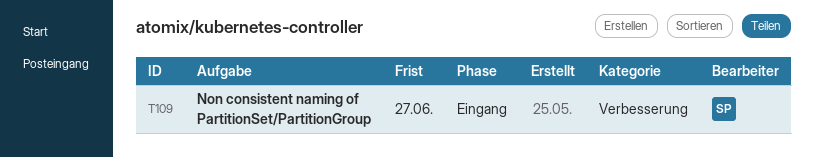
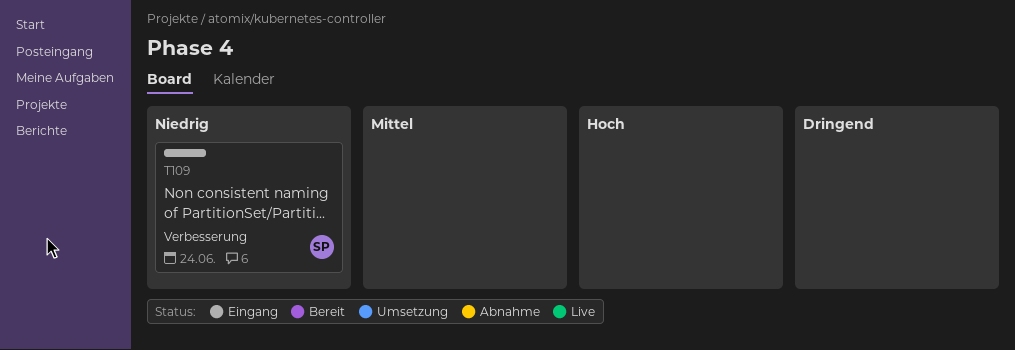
T109, due: Jun 27 -> Jun 24

